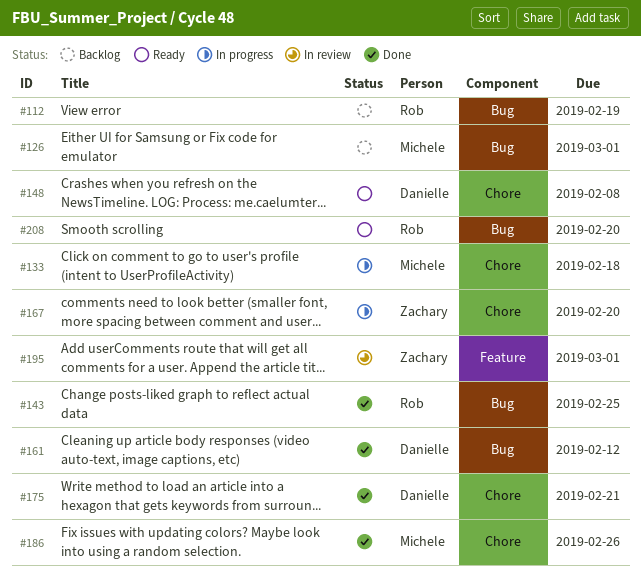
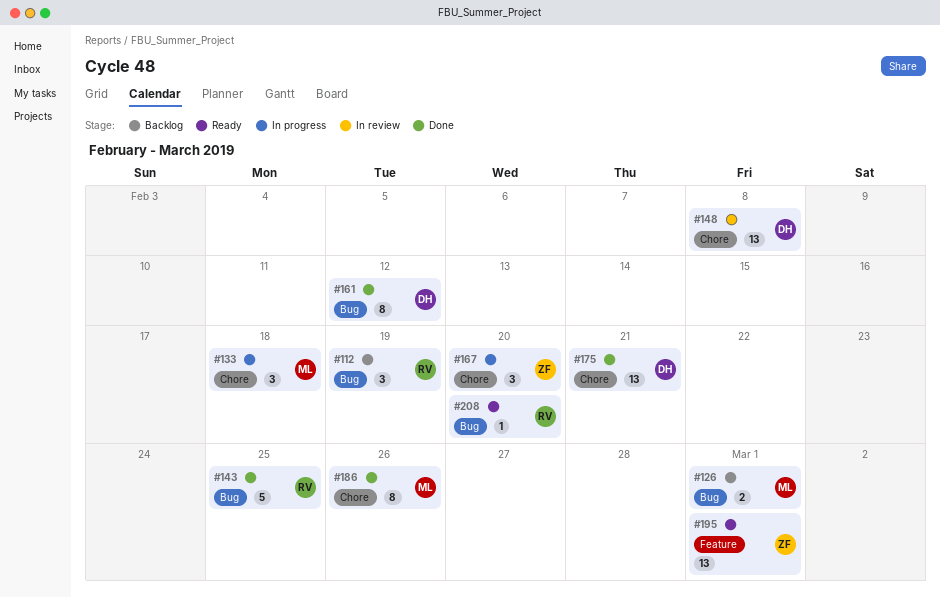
#148, status: Ready -> In review
#195, status: In review -> Ready

